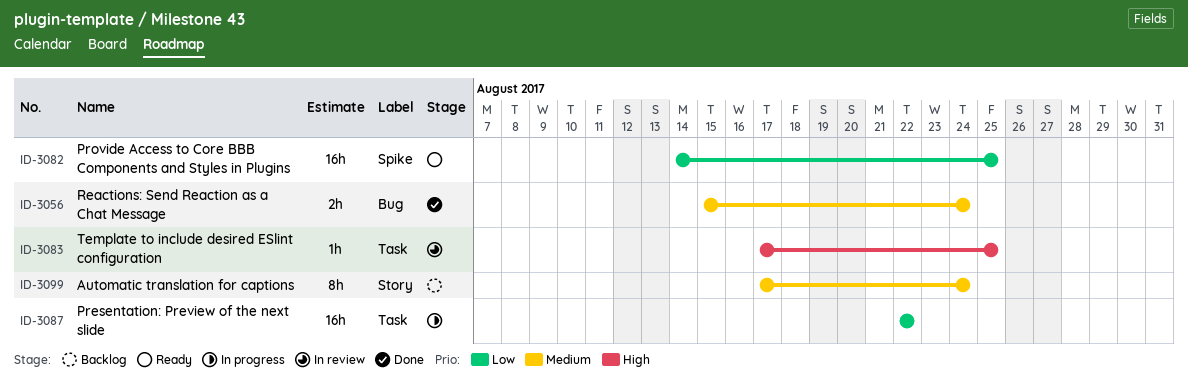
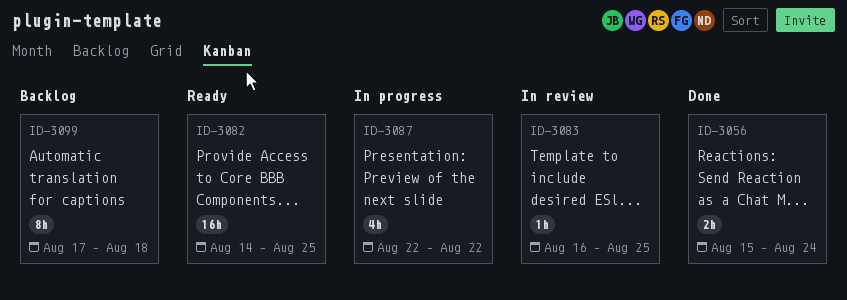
ID-3083, start: Aug 17 -> Aug 16
ID-3087, estimate: 16h -> 4h
ID-3099, due: Aug 24 -> Aug 18

